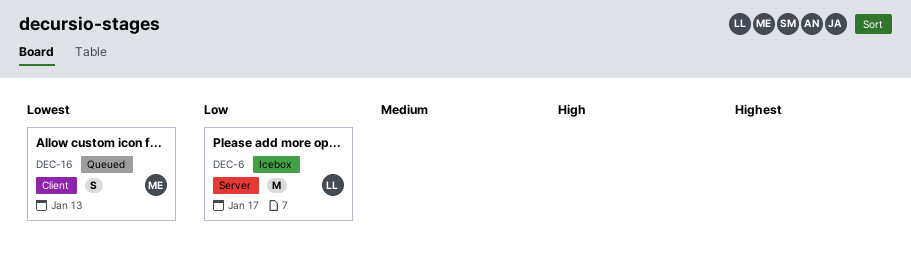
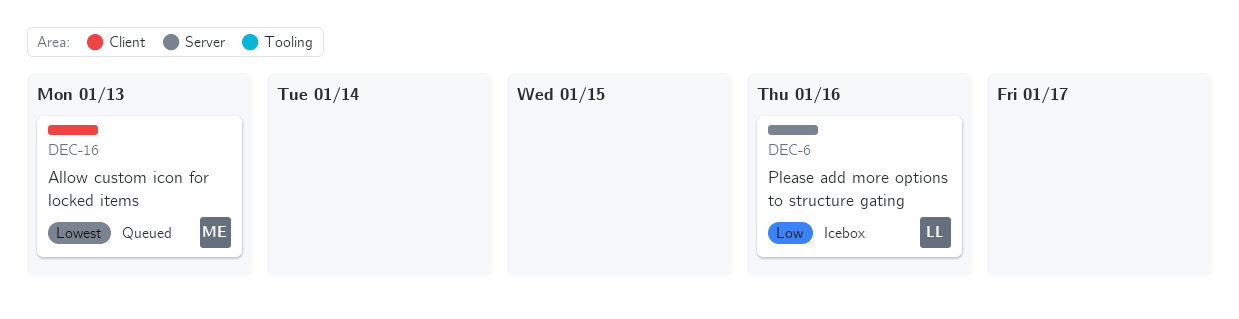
DEC-6, due: Jan 17 -> Jan 16

